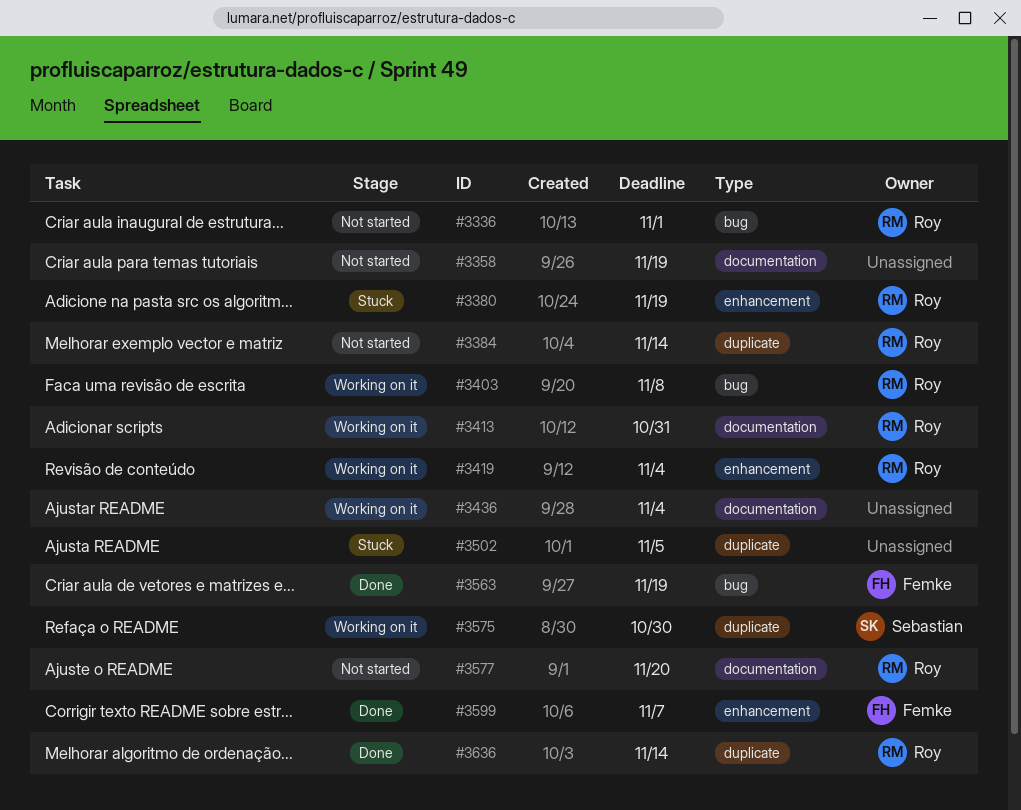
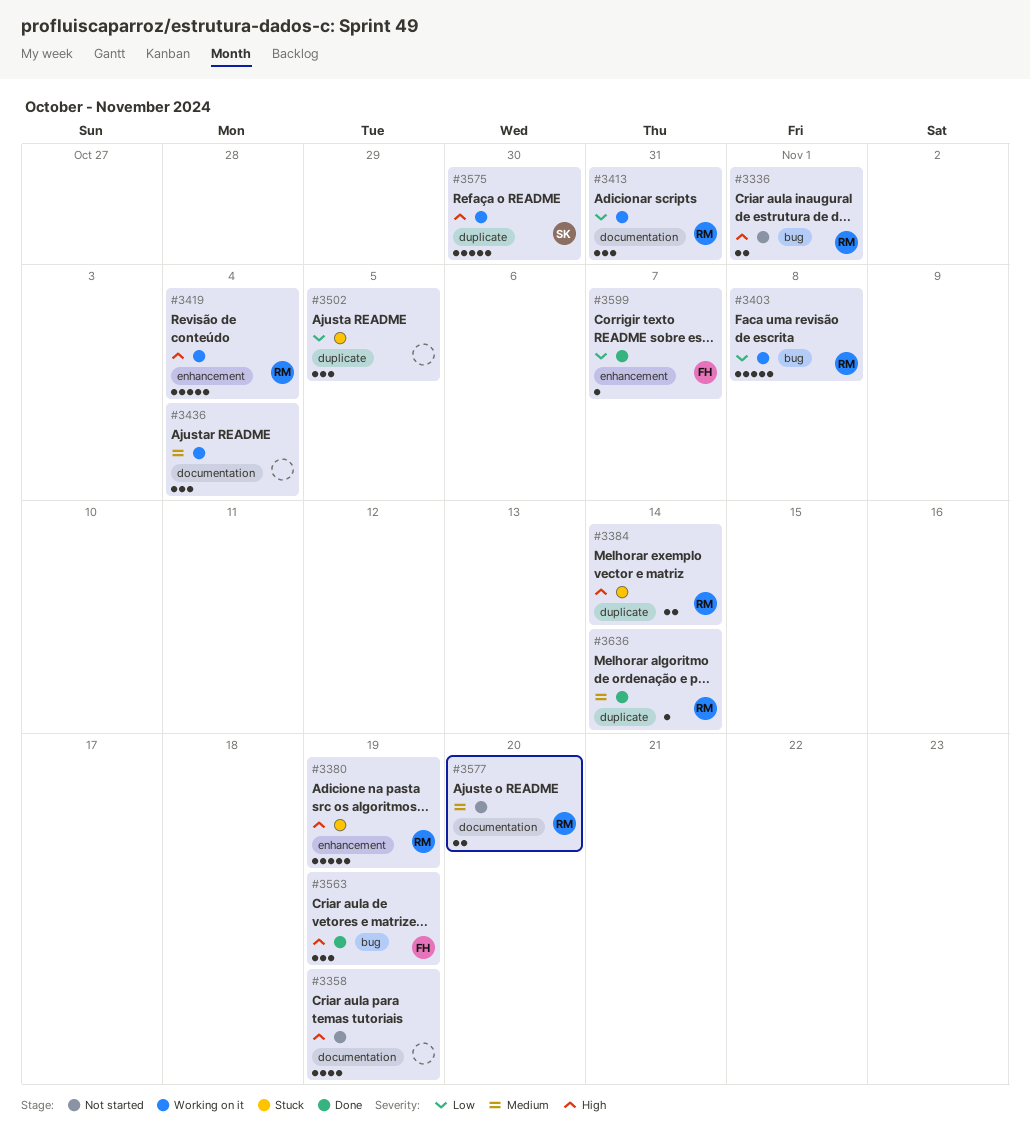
#3384, status: Not started -> Stuck

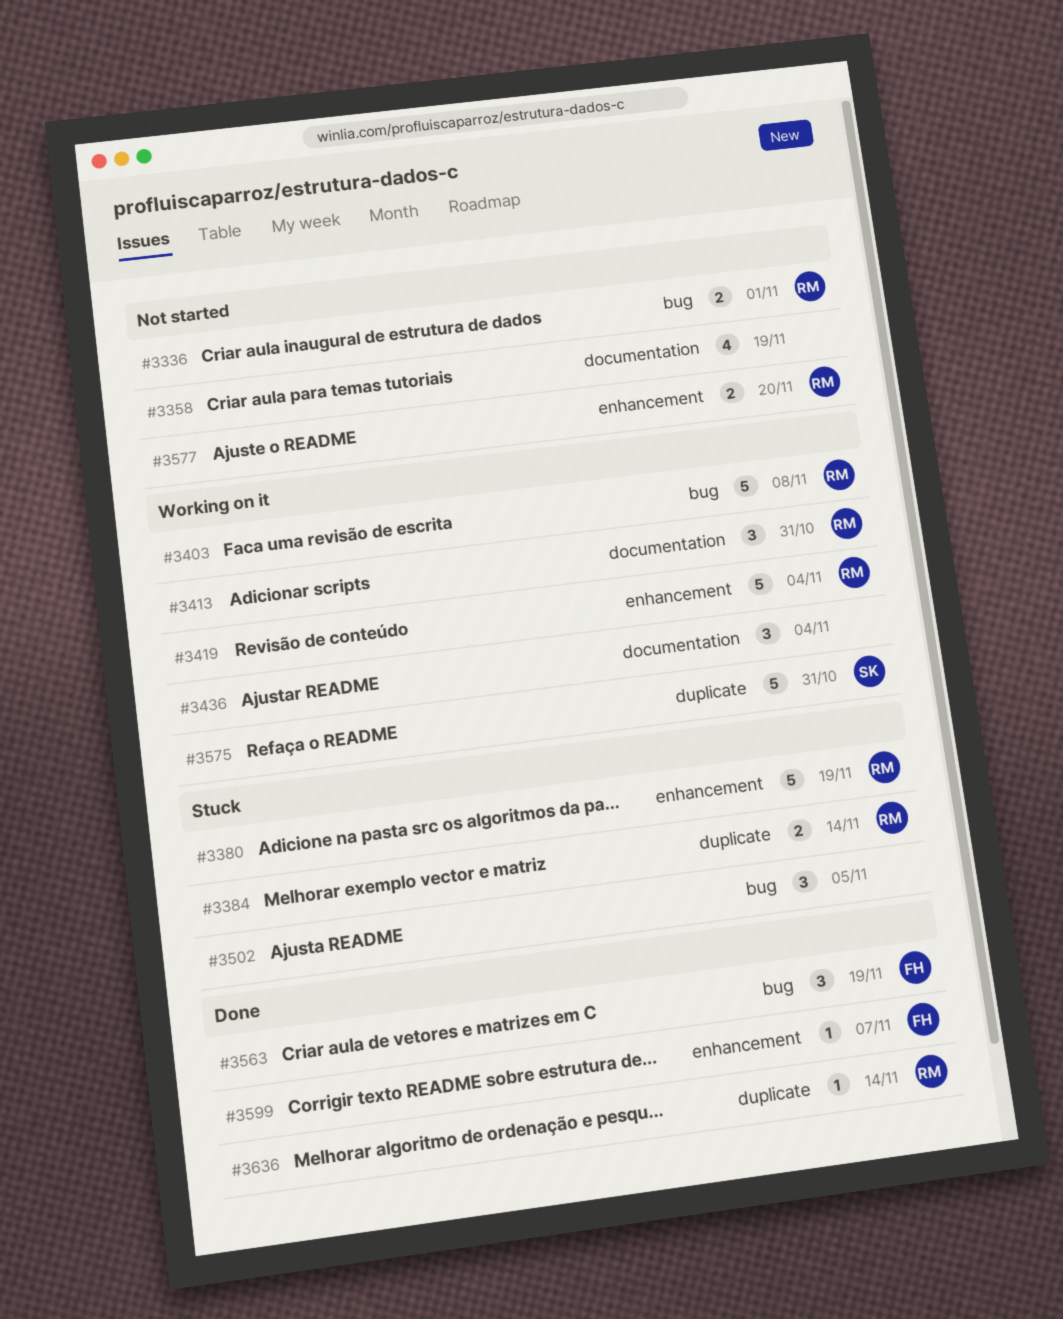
#3502, label: duplicate -> bug
#3575, due: Oct 30 -> Oct 31
#3577, label: documentation -> enhancement

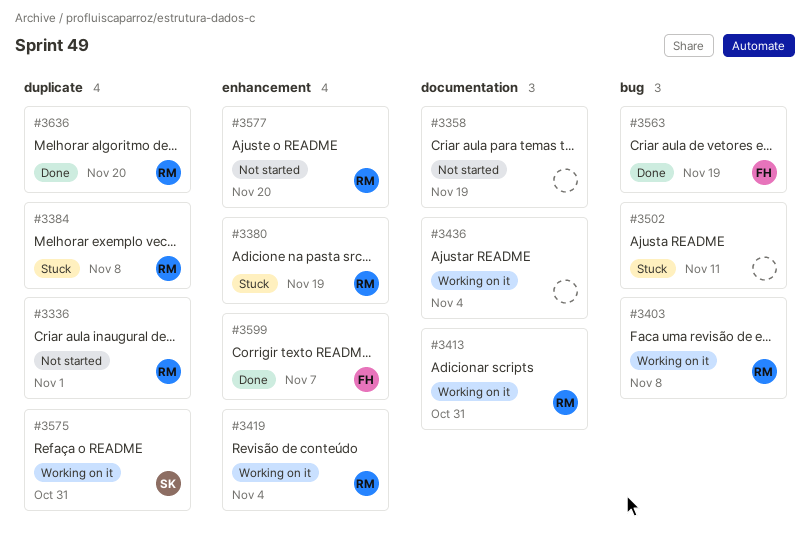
#3336, label: bug -> duplicate
#3384, due: Nov 14 -> Nov 8
#3502, due: Nov 5 -> Nov 11
#3636, due: Nov 14 -> Nov 20

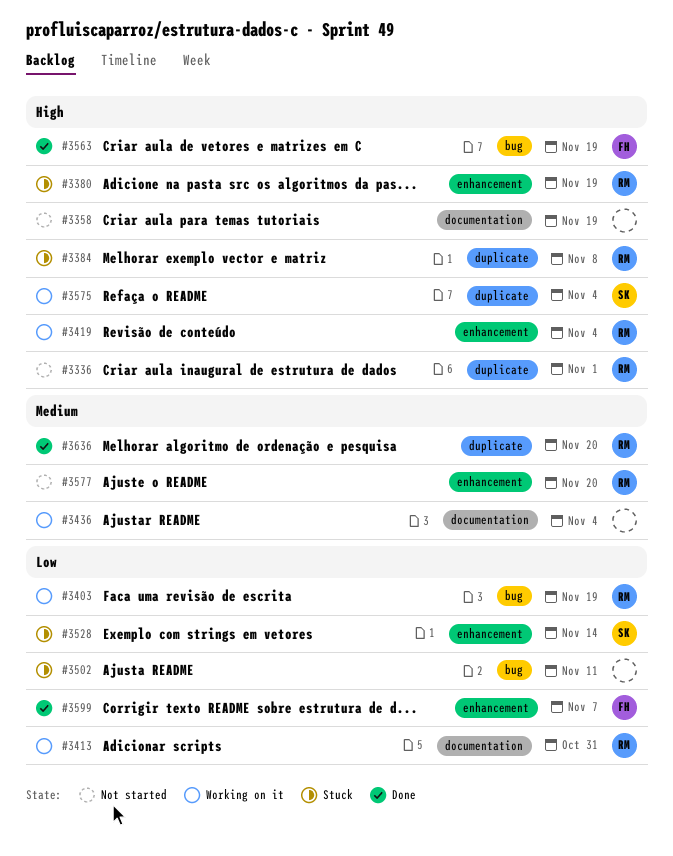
#3403, due: Nov 8 -> Nov 19
#3528: none -> present
#3575, due: Oct 31 -> Nov 4

